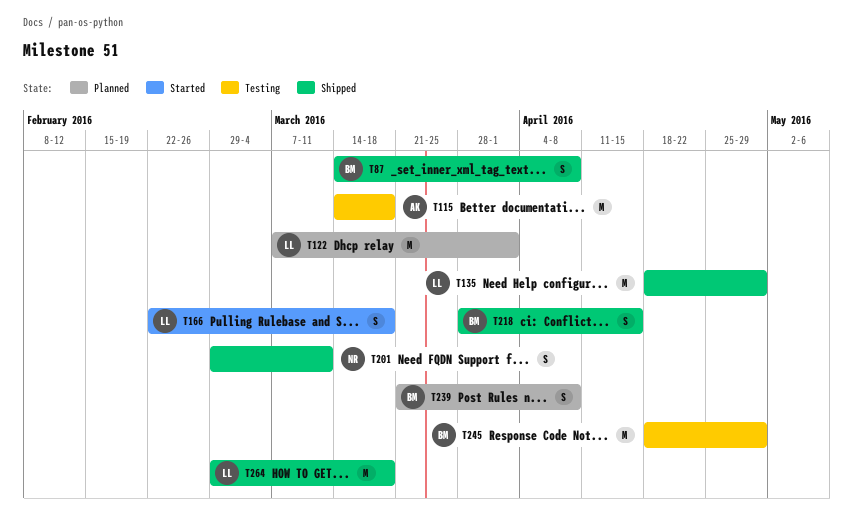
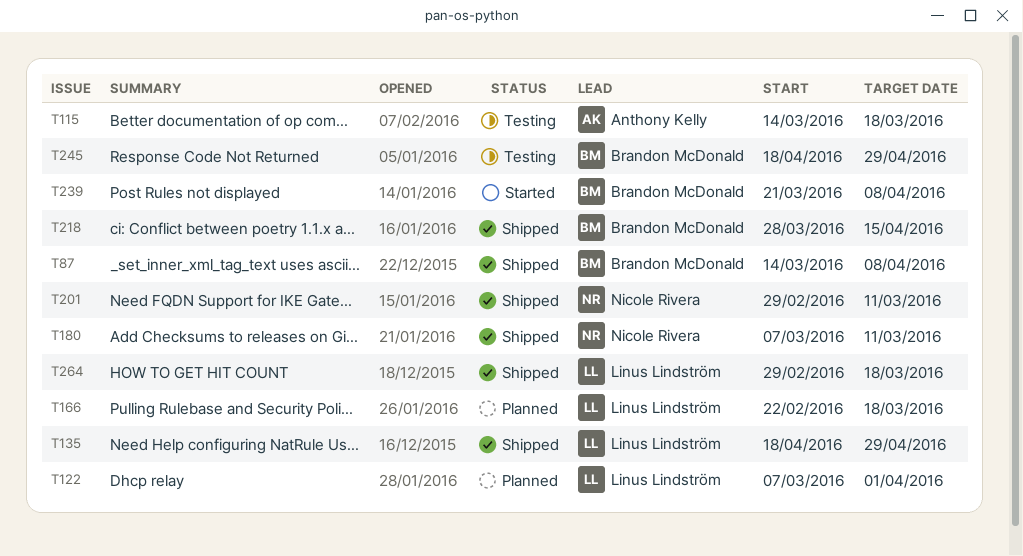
T166, status: Started -> Planned
T180: none -> present
T239, status: Planned -> Started

